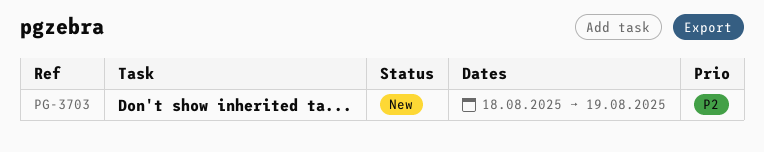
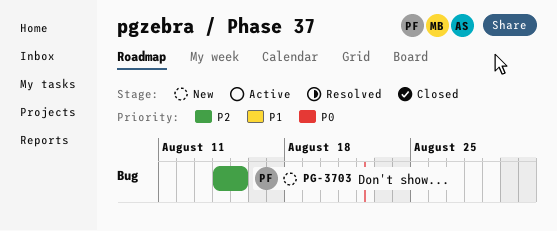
PG-3703, start: Aug 18 -> Aug 14
PG-3703, due: Aug 19 -> Aug 15

